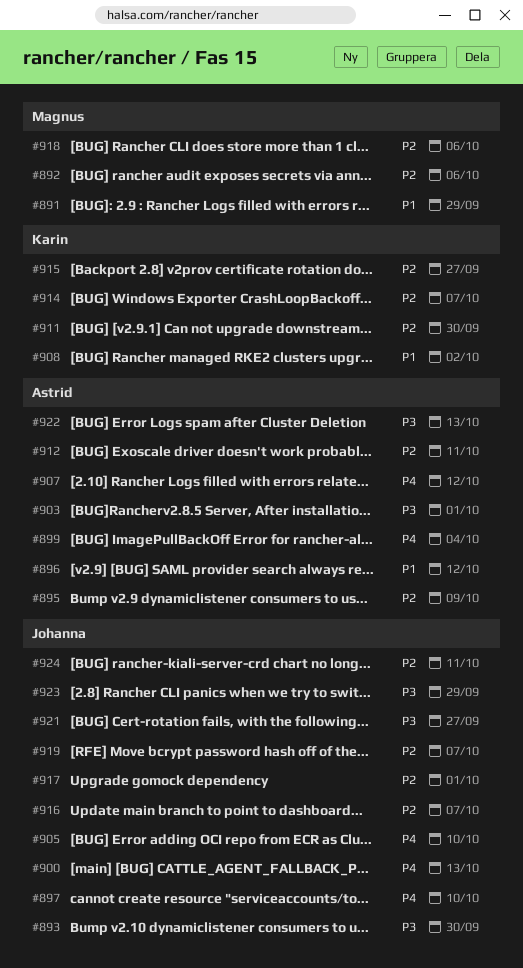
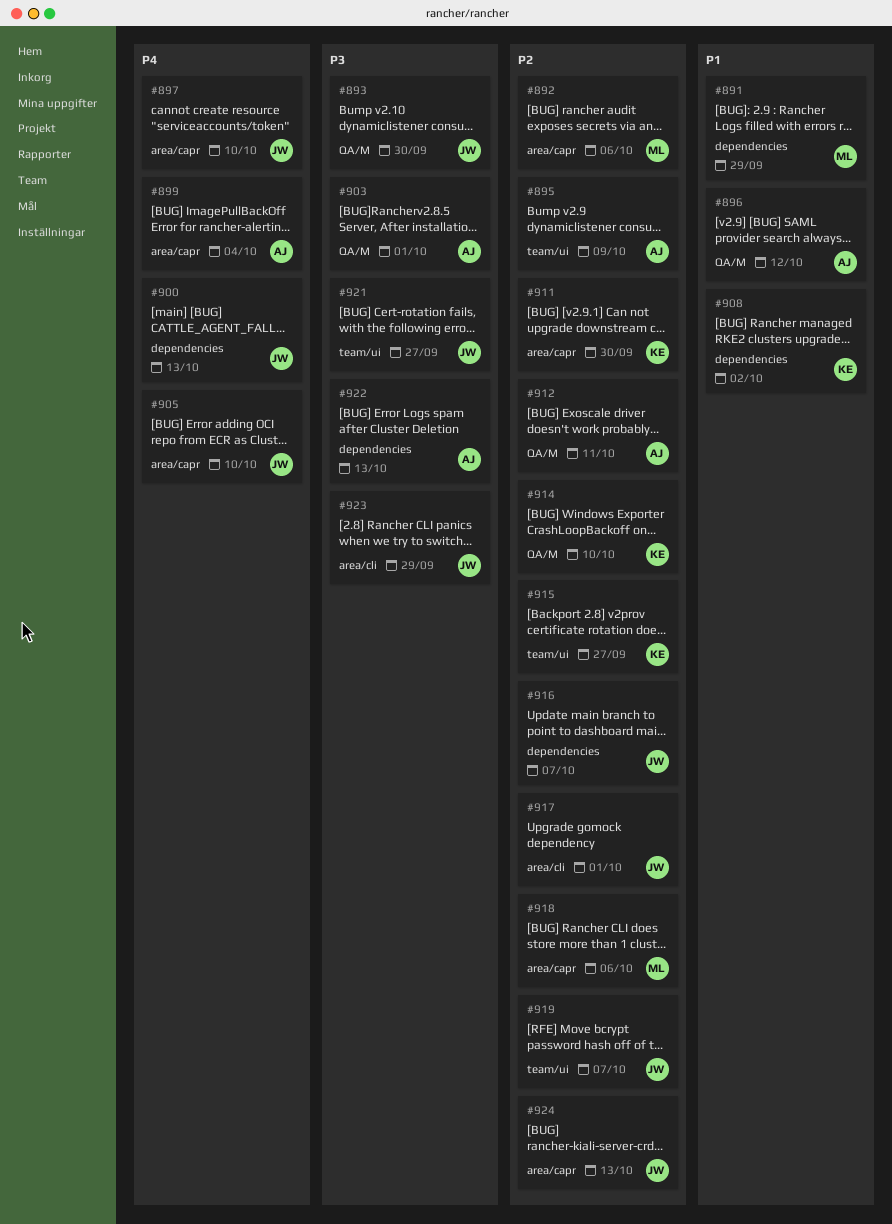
#907: present -> none
#914, due: Oct 7 -> Oct 10
#924, due: Oct 11 -> Oct 13

